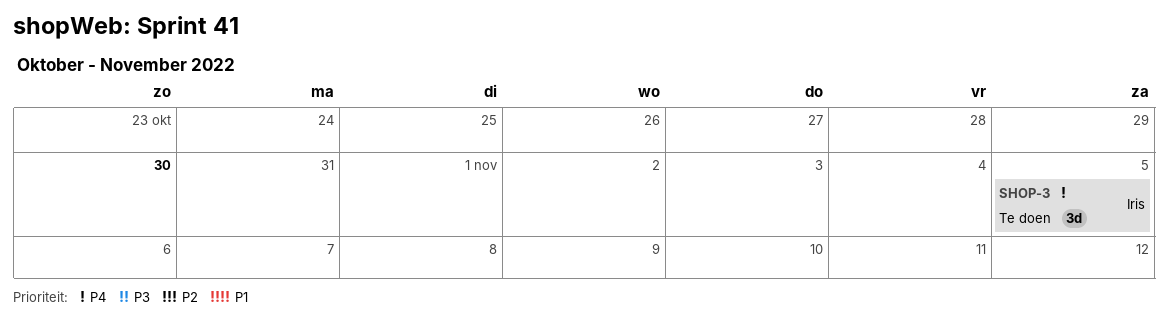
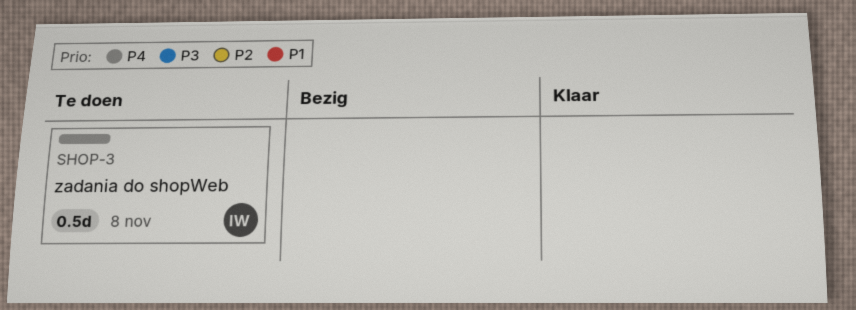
SHOP-3, estimate: 3d -> 0.5d
SHOP-3, due: Nov 5 -> Nov 8

